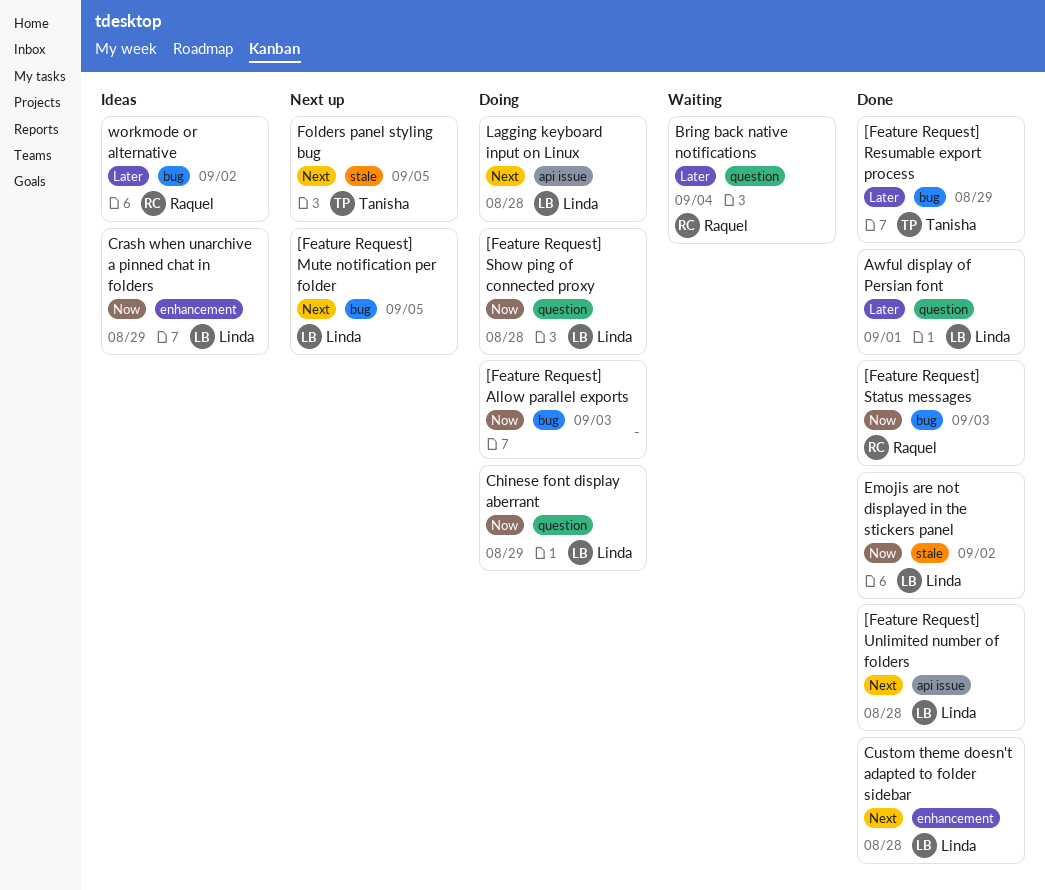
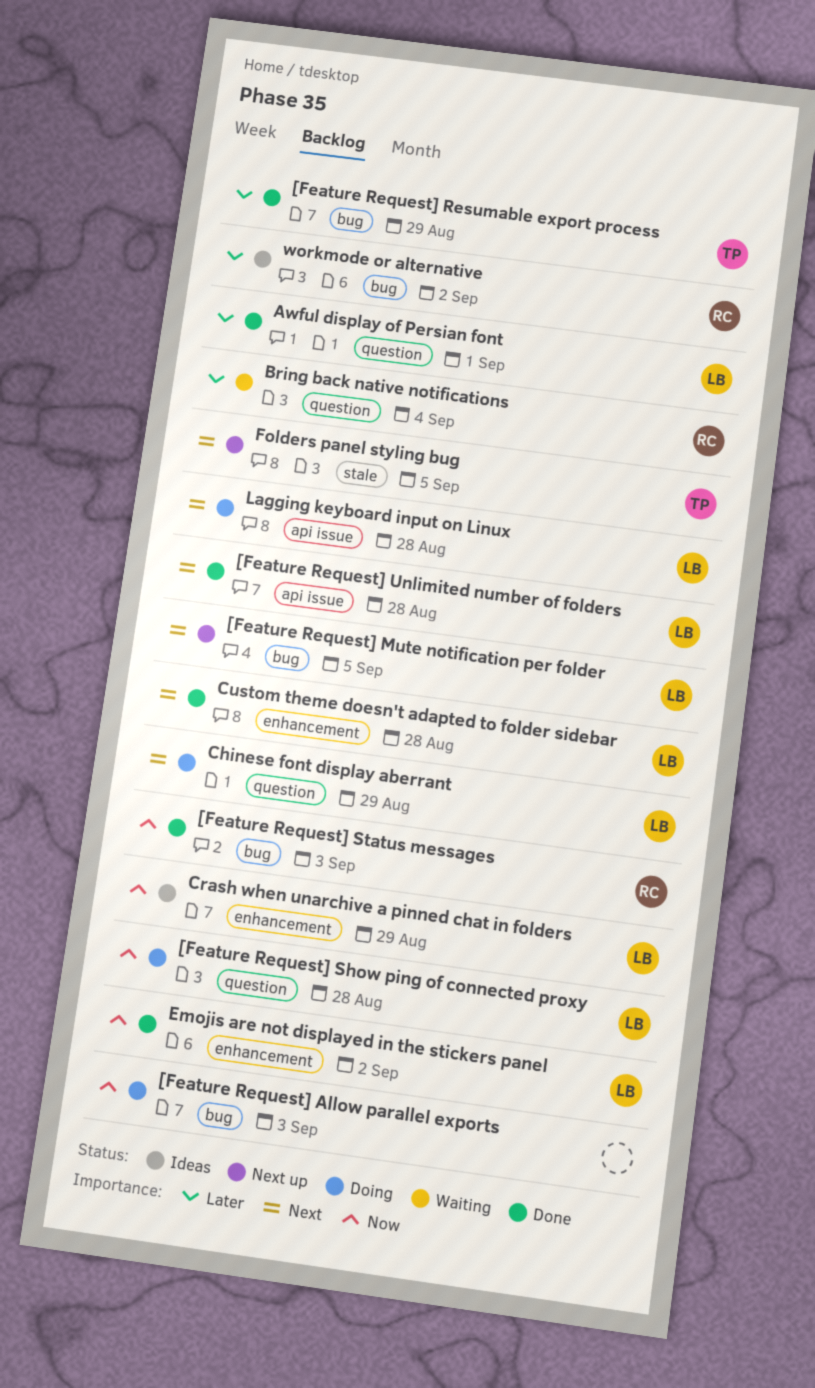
Chinese font display aberrant, priority: Now -> Next
Emojis are not displayed in the stickers panel, label: stale -> enhancement

